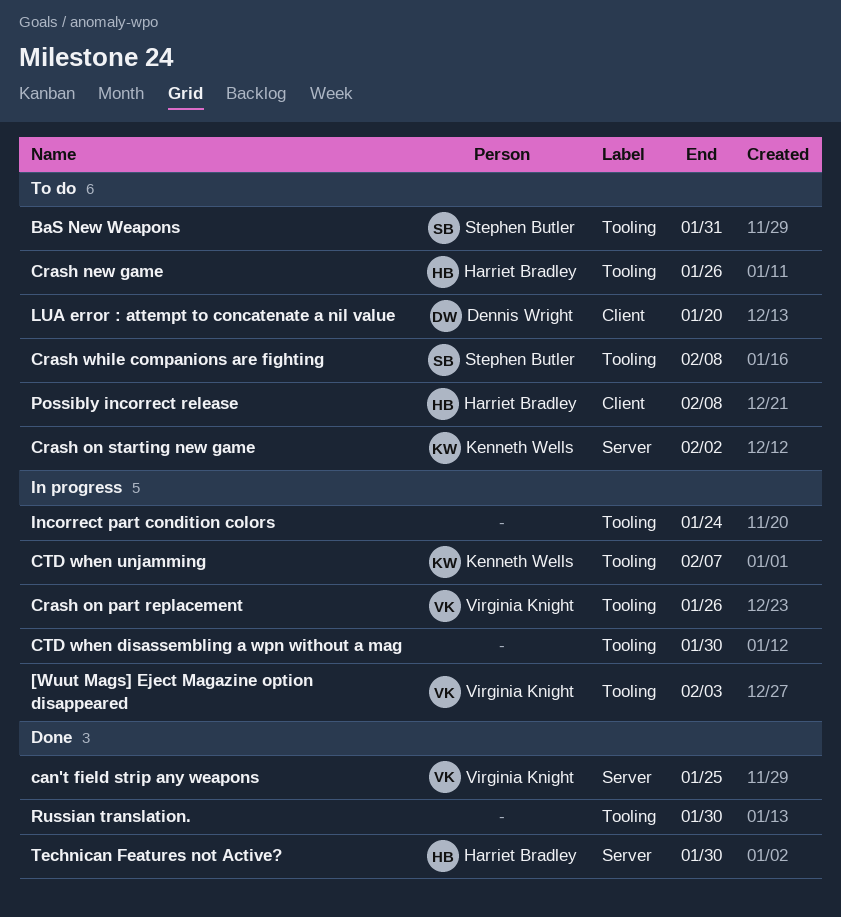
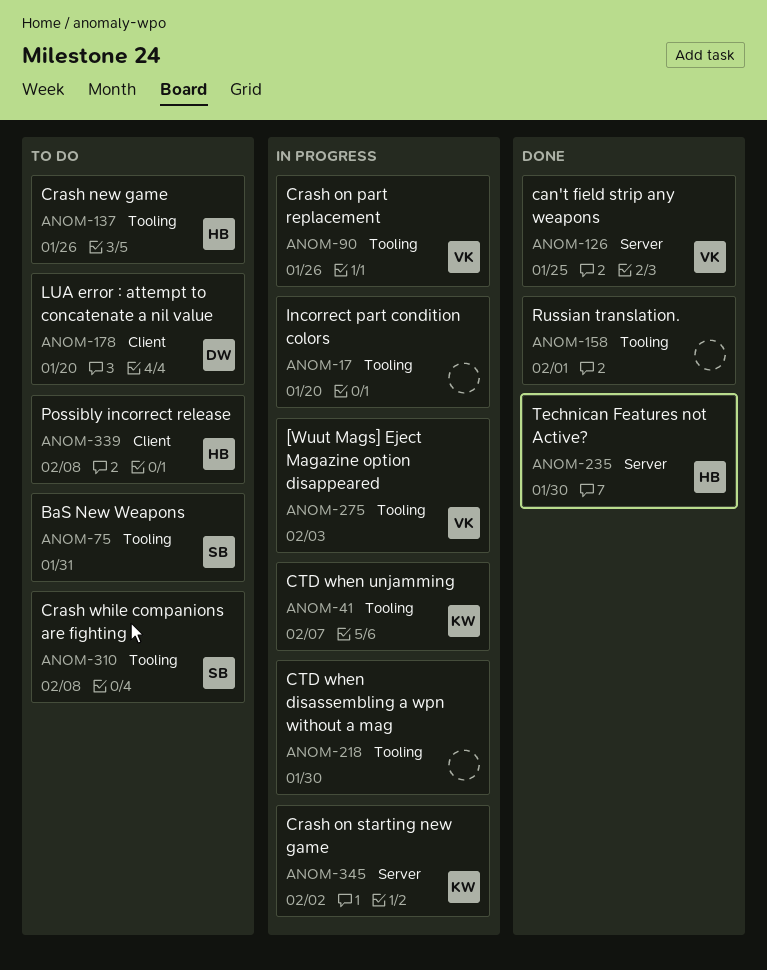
Crash on starting new game, status: To do -> In progress
Incorrect part condition colors, due: Jan 24 -> Jan 20
Russian translation., due: Jan 30 -> Feb 1

